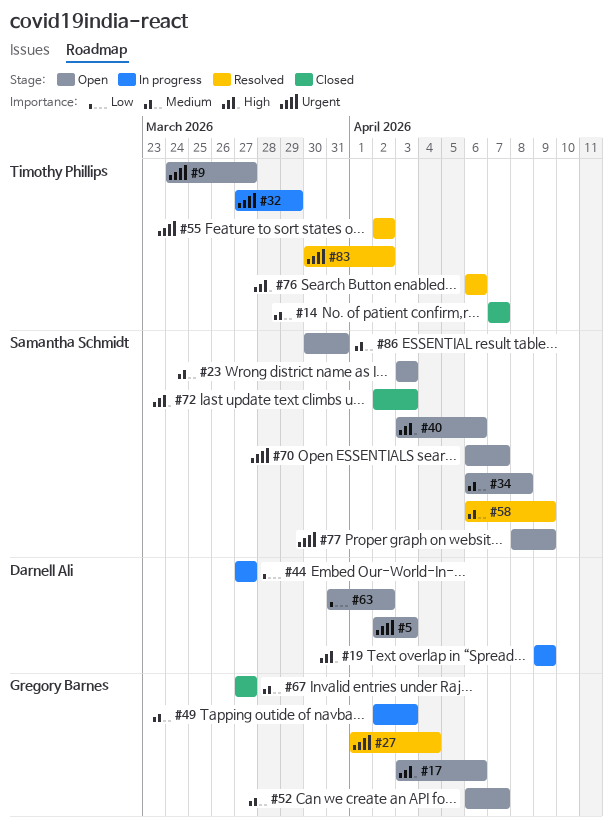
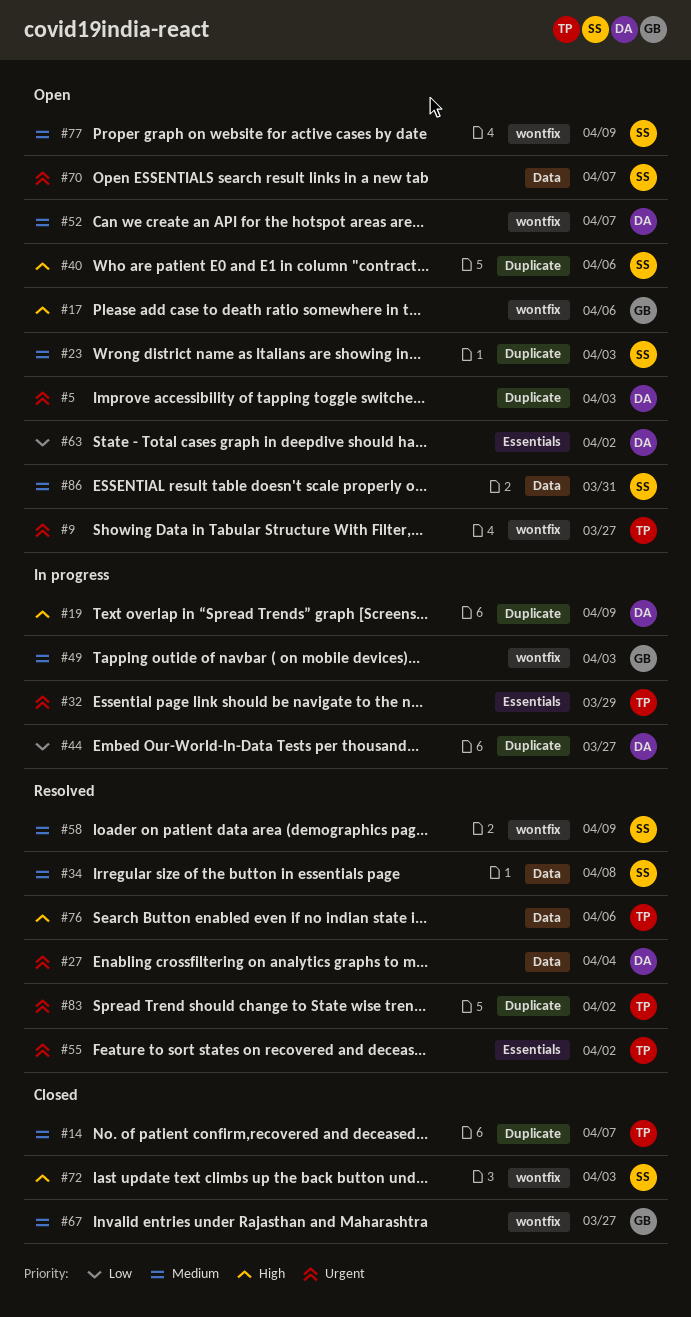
#27, owner: Gregory Barnes -> Darnell Ali
#34, status: Open -> Resolved
#52, owner: Gregory Barnes -> Darnell Ali
#77, priority: Urgent -> Medium

